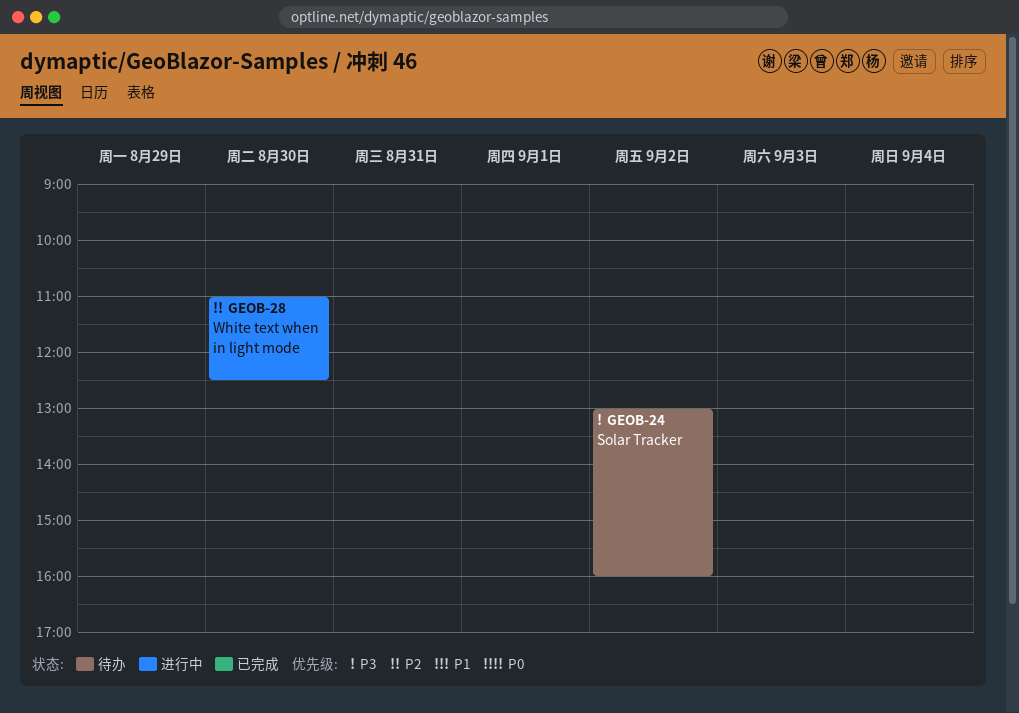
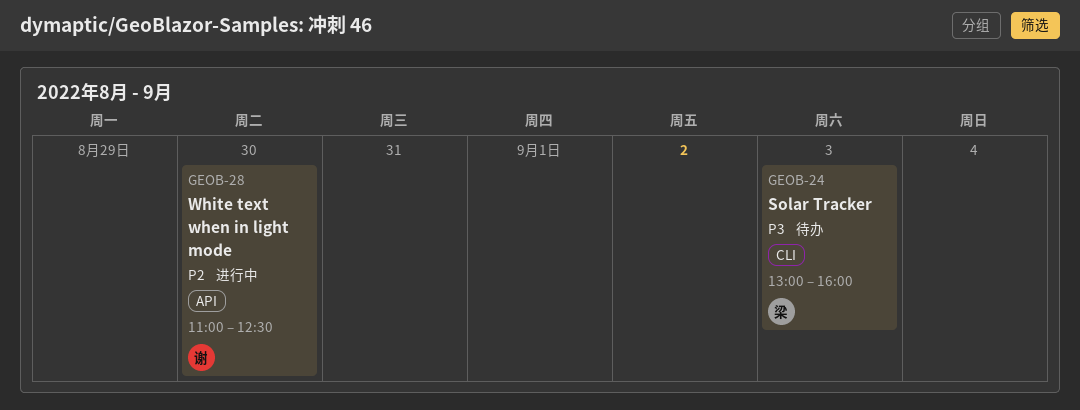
GEOB-24, day: Sep 2 -> Sep 3

